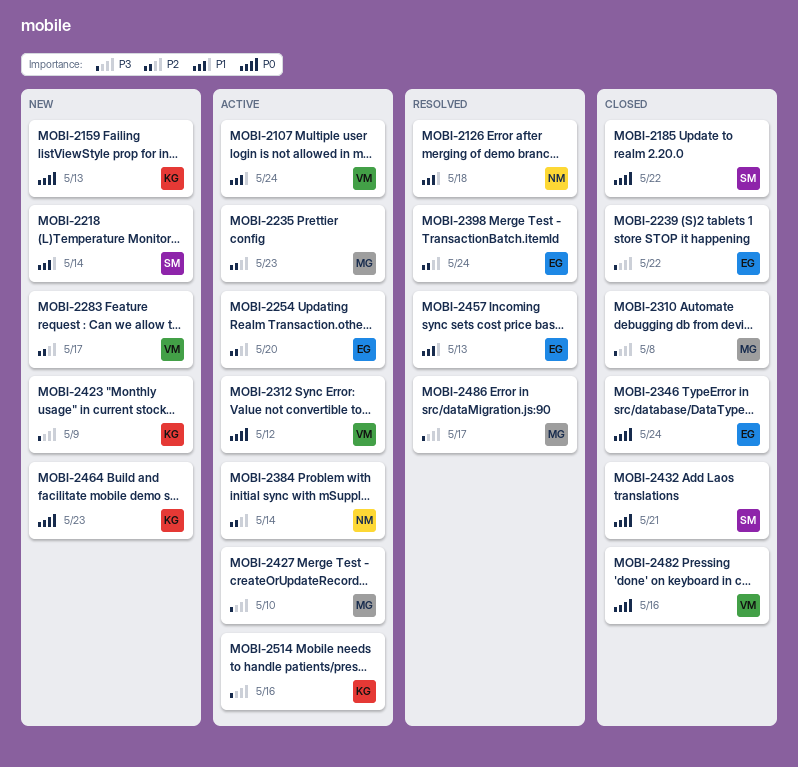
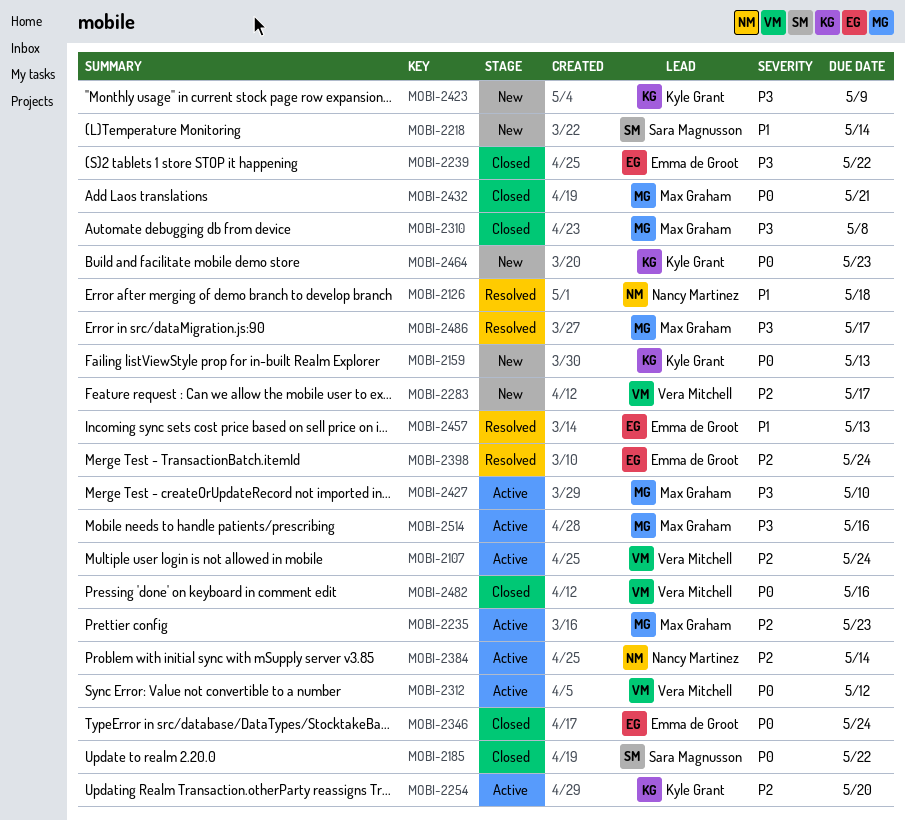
MOBI-2107, priority: P1 -> P2
MOBI-2254, owner: Emma de Groot -> Kyle Grant
MOBI-2432, owner: Sara Magnusson -> Max Graham
MOBI-2514, owner: Kyle Grant -> Max Graham

